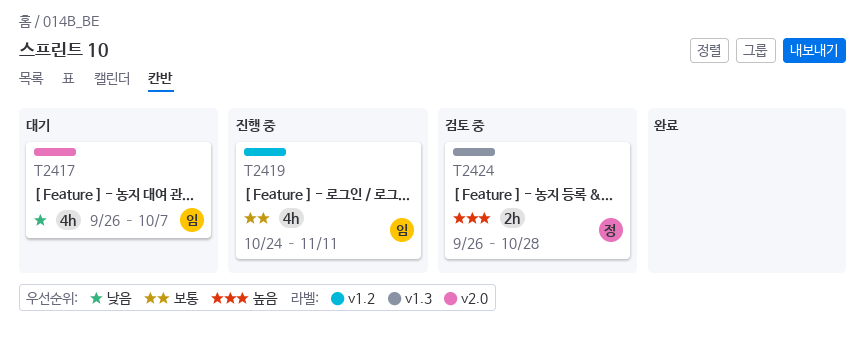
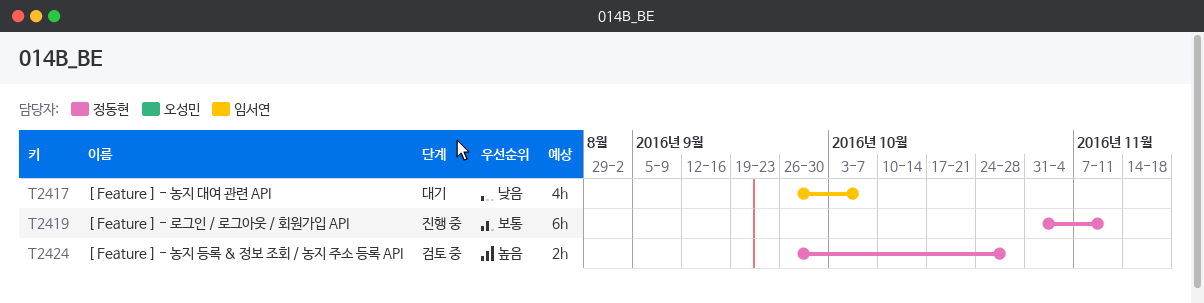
T2419, owner: 임서연 -> 정동현
T2419, estimate: 4h -> 6h
T2419, start: Oct 24 -> Oct 31

